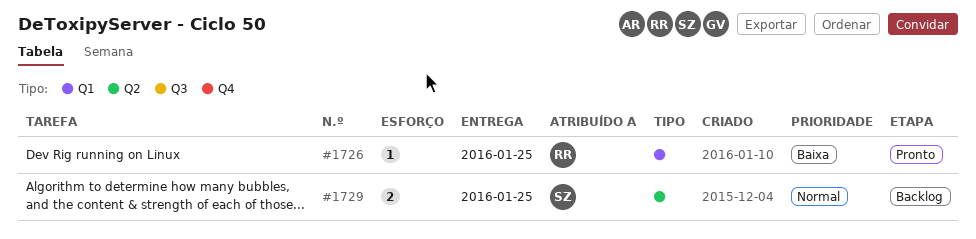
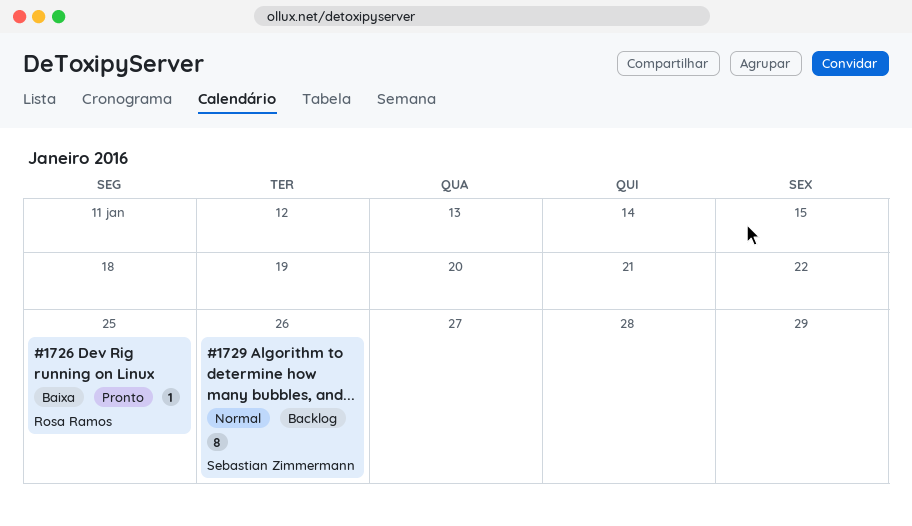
#1729, estimate: 2 -> 8
#1729, due: Jan 25 -> Jan 26

